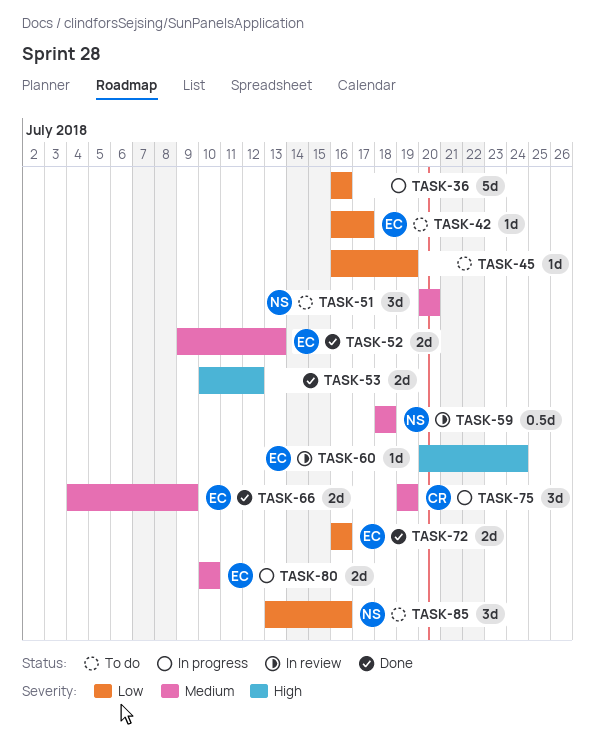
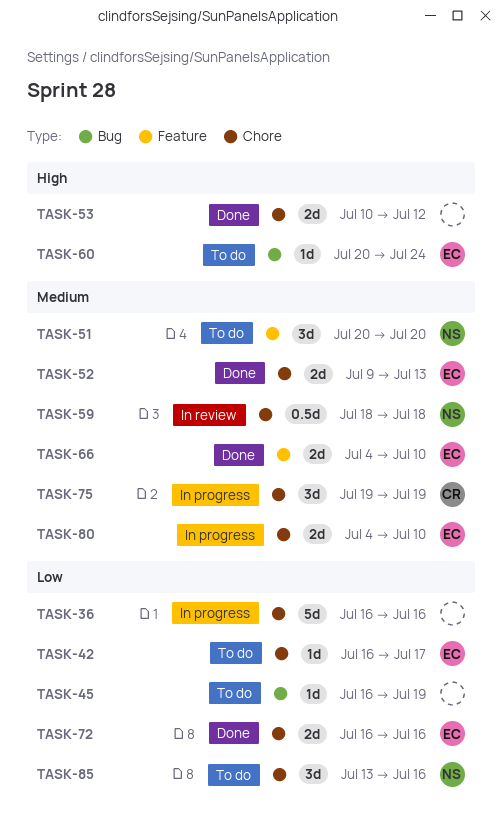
TASK-60, status: In review -> To do
TASK-66, due: Jul 9 -> Jul 10
TASK-80, start: Jul 10 -> Jul 4

